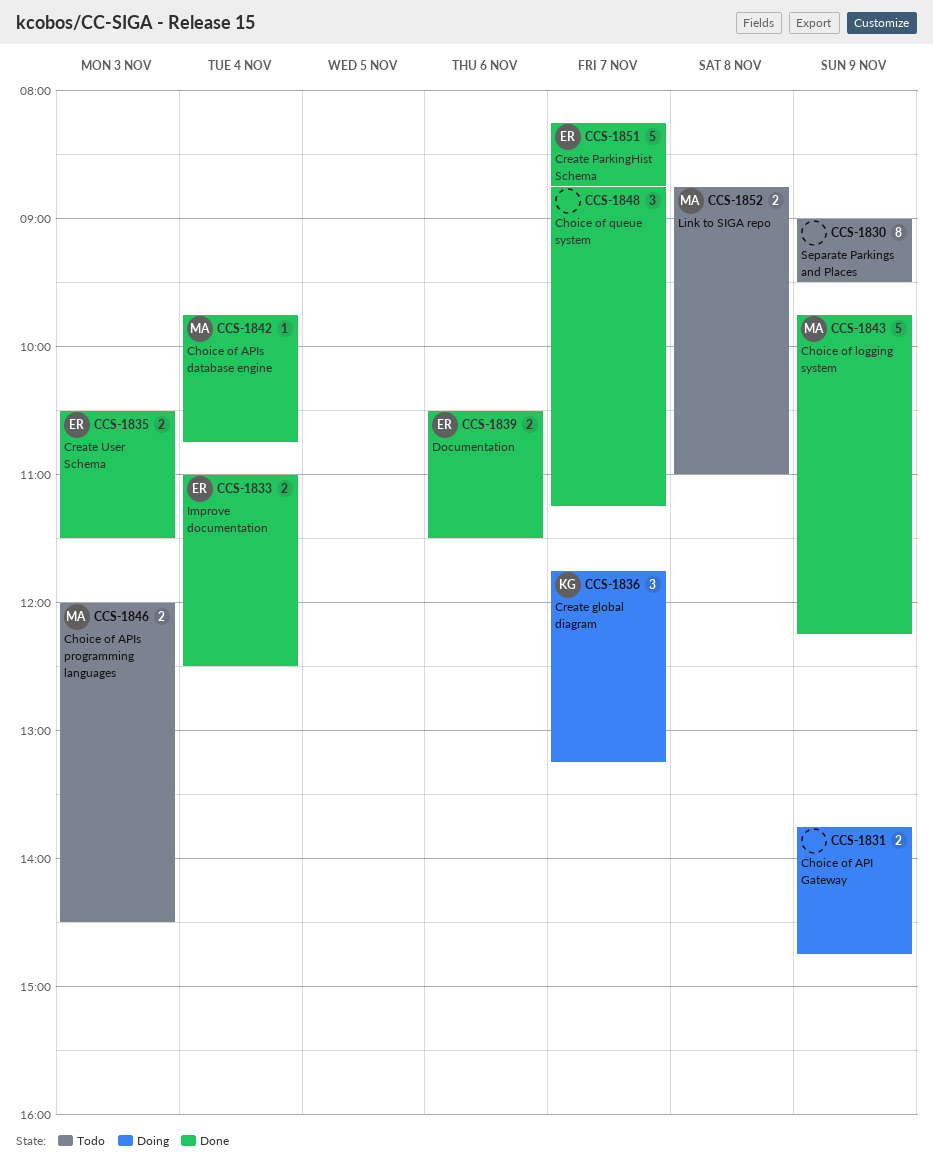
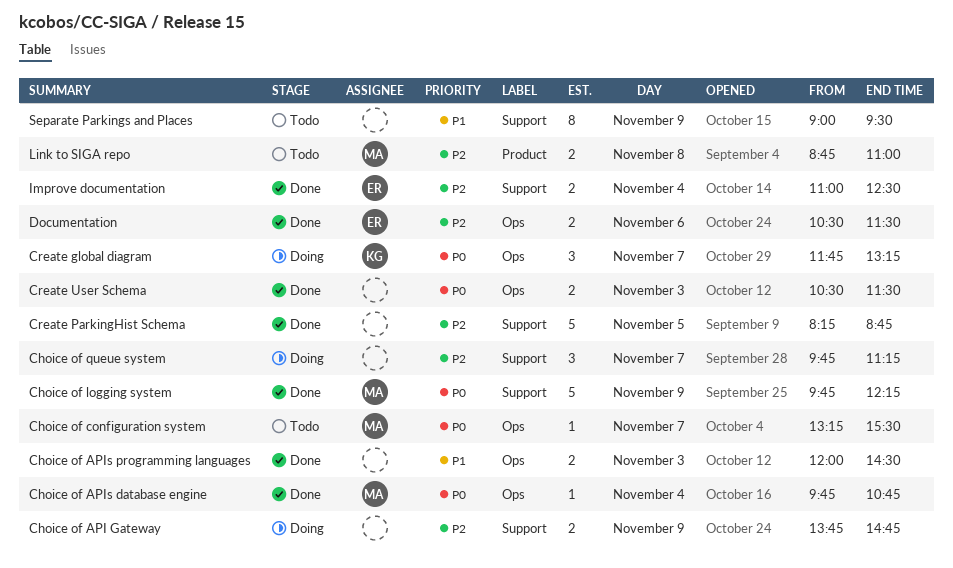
Choice of APIs programming languages, status: Todo -> Done
Choice of APIs programming languages, owner: MA -> none
Choice of configuration system: none -> present
Choice of queue system, status: Done -> Doing
Choice of queue system, begins: 08:45 -> 09:45
Create ParkingHist Schema, owner: ER -> none
Create ParkingHist Schema, day: Nov 7 -> Nov 5
Create User Schema, owner: ER -> none

